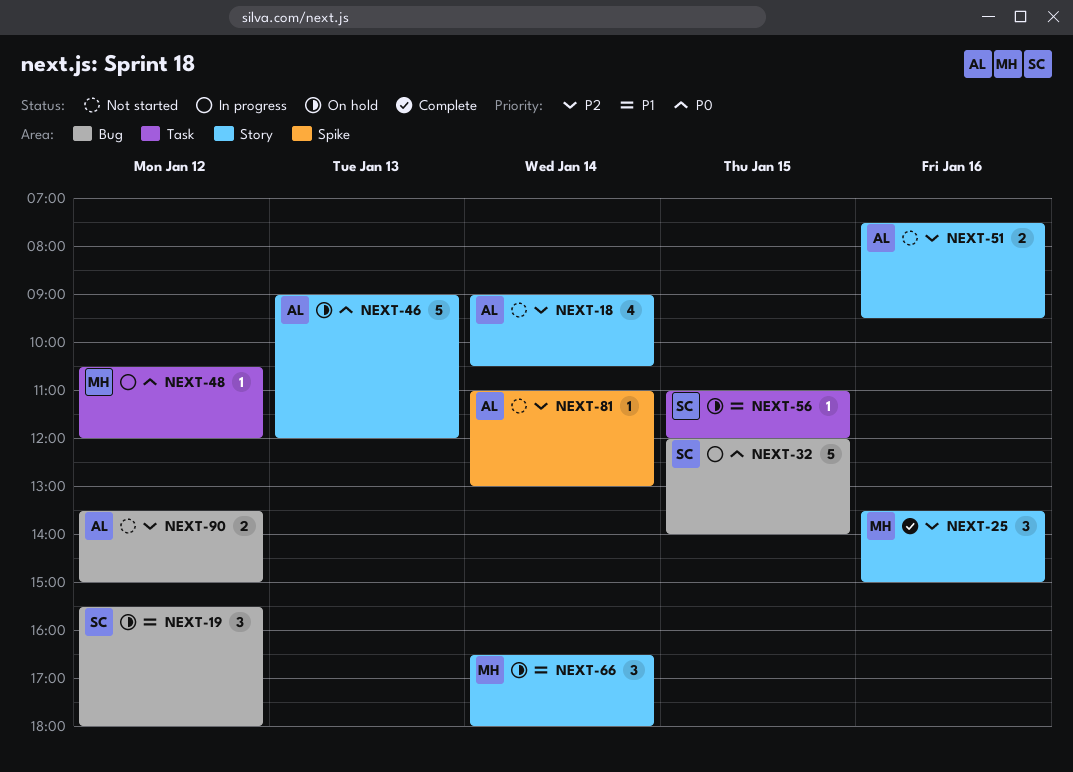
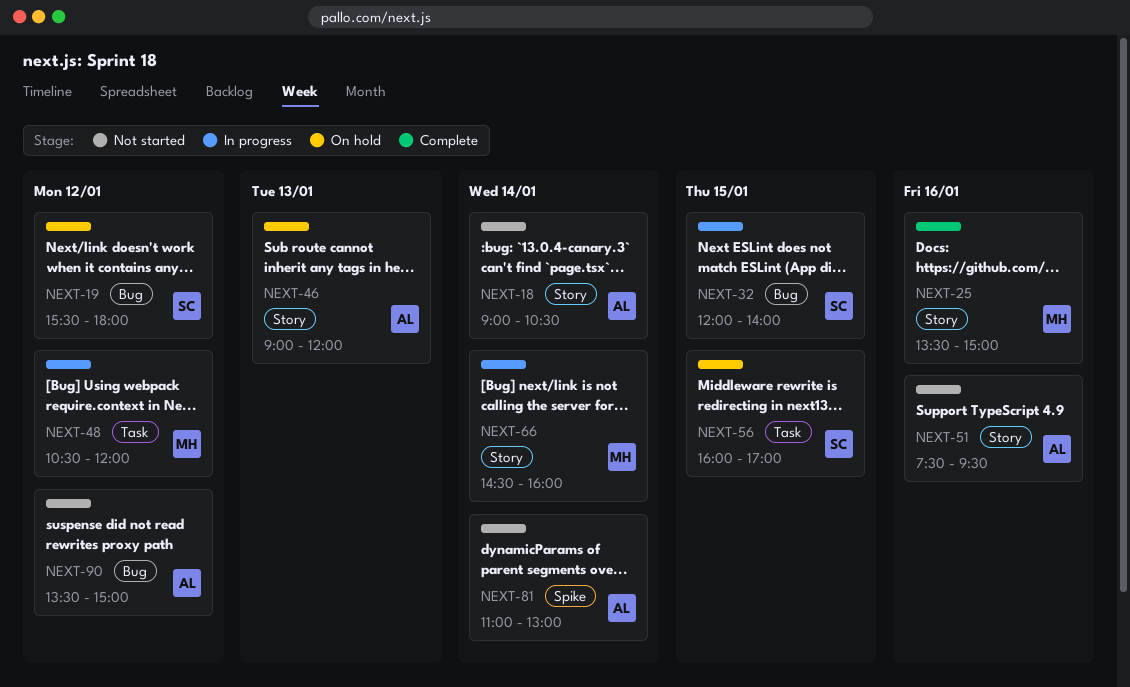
NEXT-56, begins: 11:00 -> 16:00
NEXT-56, ends: 12:00 -> 17:00
NEXT-66, status: On hold -> In progress
NEXT-66, begins: 16:30 -> 14:30
NEXT-66, ends: 18:00 -> 16:00

